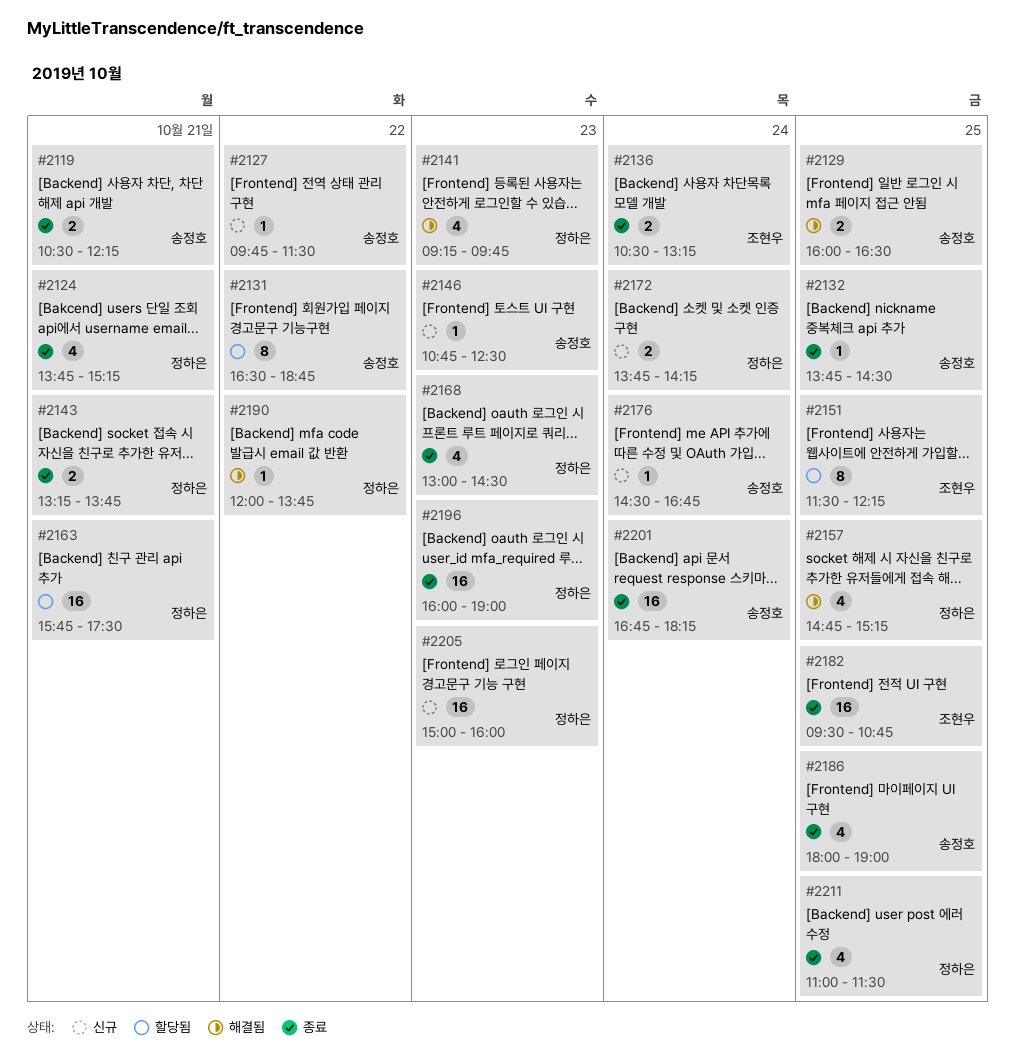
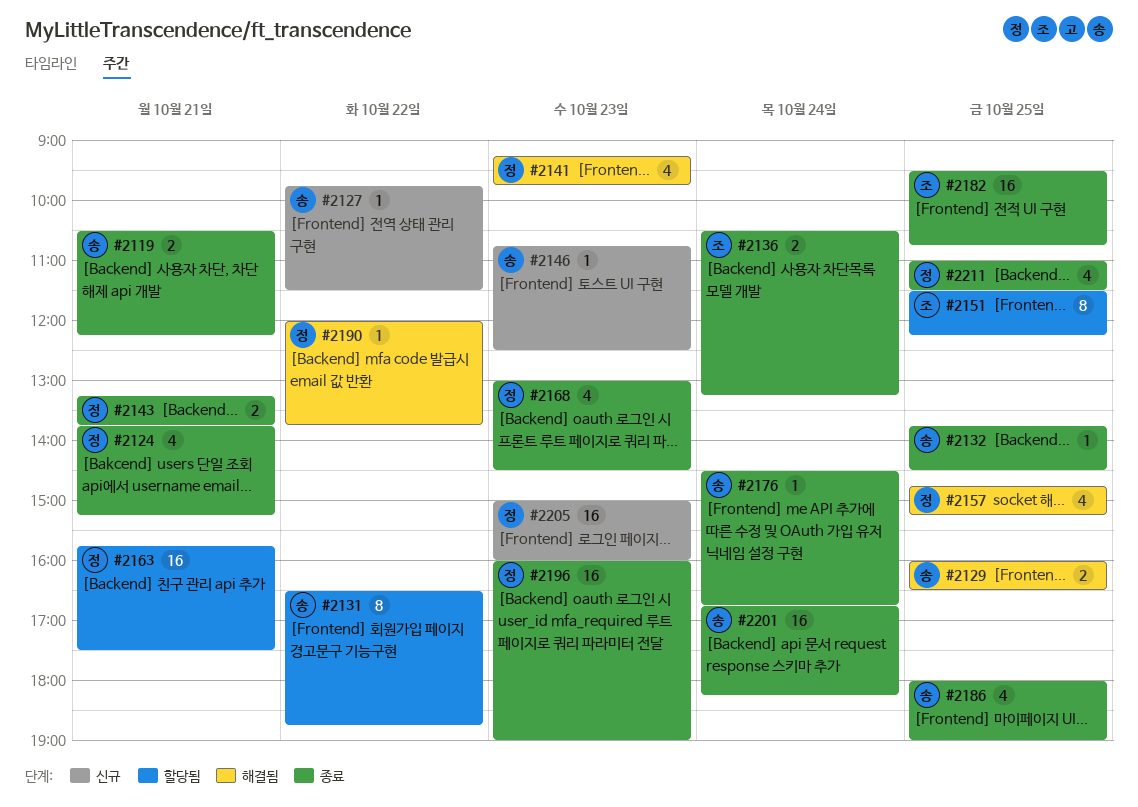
#2172: present -> none
#2176, status: 신규 -> 종료

